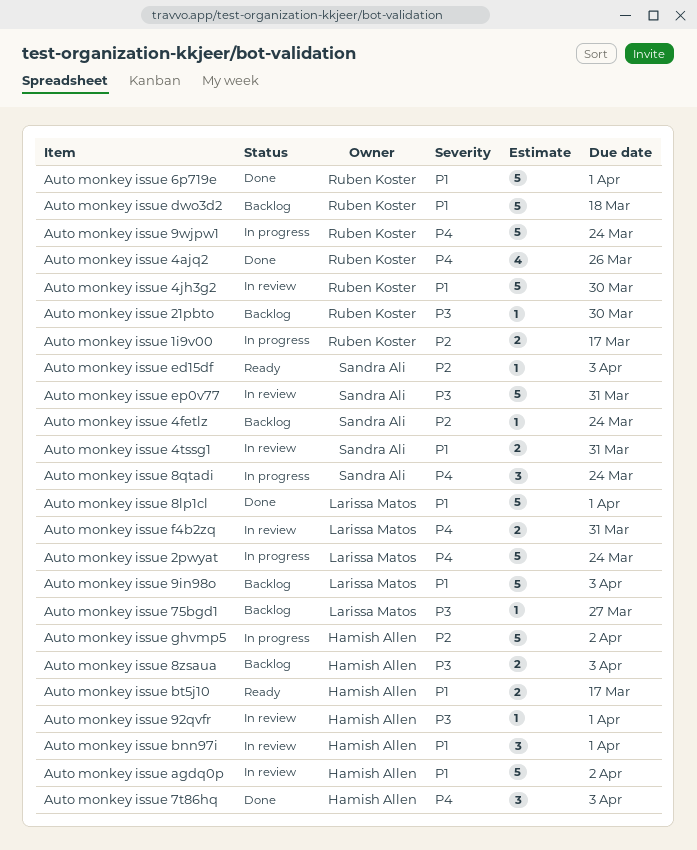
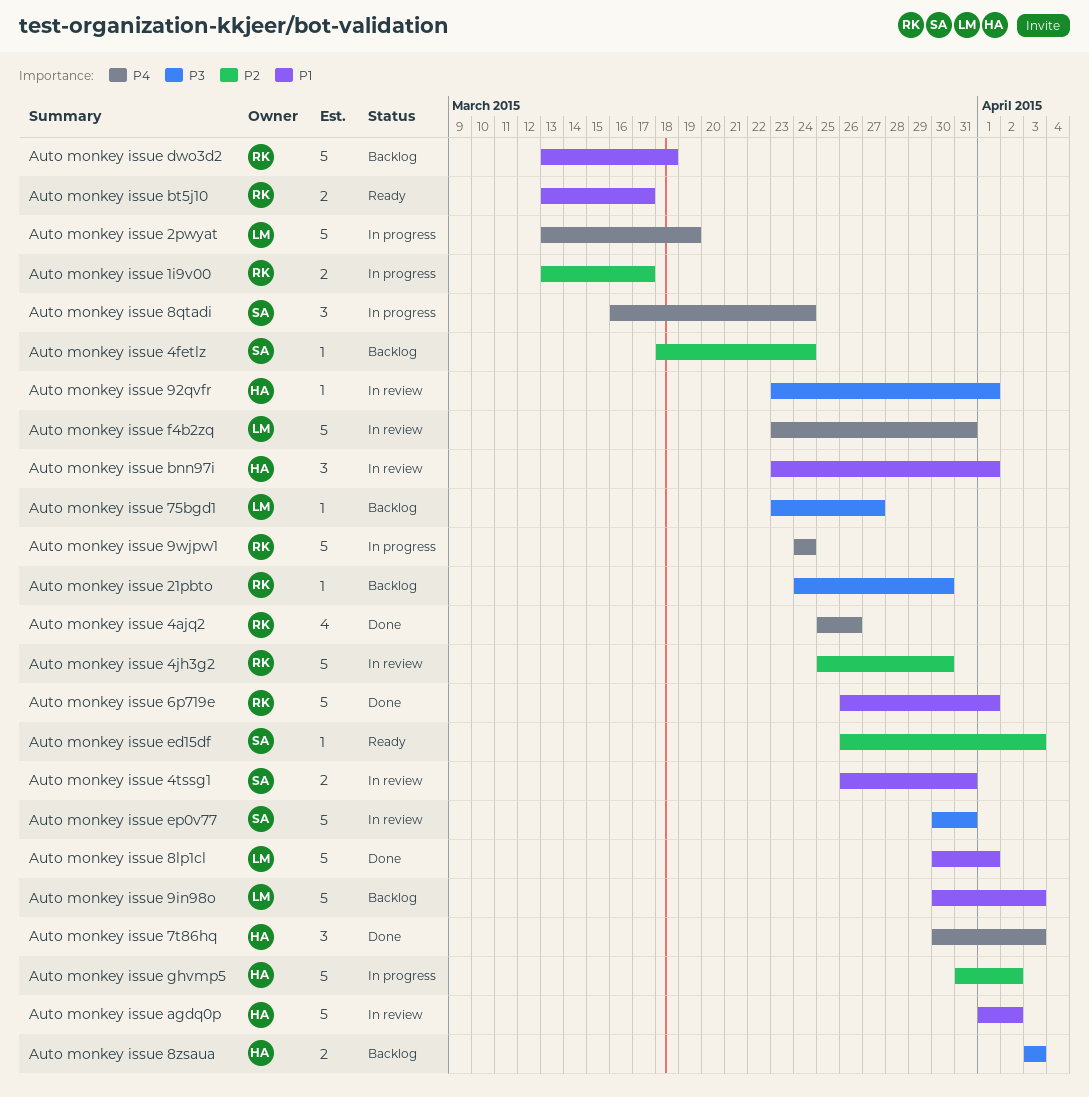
Auto monkey issue 2pwyat, due: Mar 24 -> Mar 19
Auto monkey issue 4jh3g2, priority: P1 -> P2
Auto monkey issue bt5j10, owner: Hamish Allen -> Ruben Koster
Auto monkey issue f4b2zq, estimate: 2 -> 5

